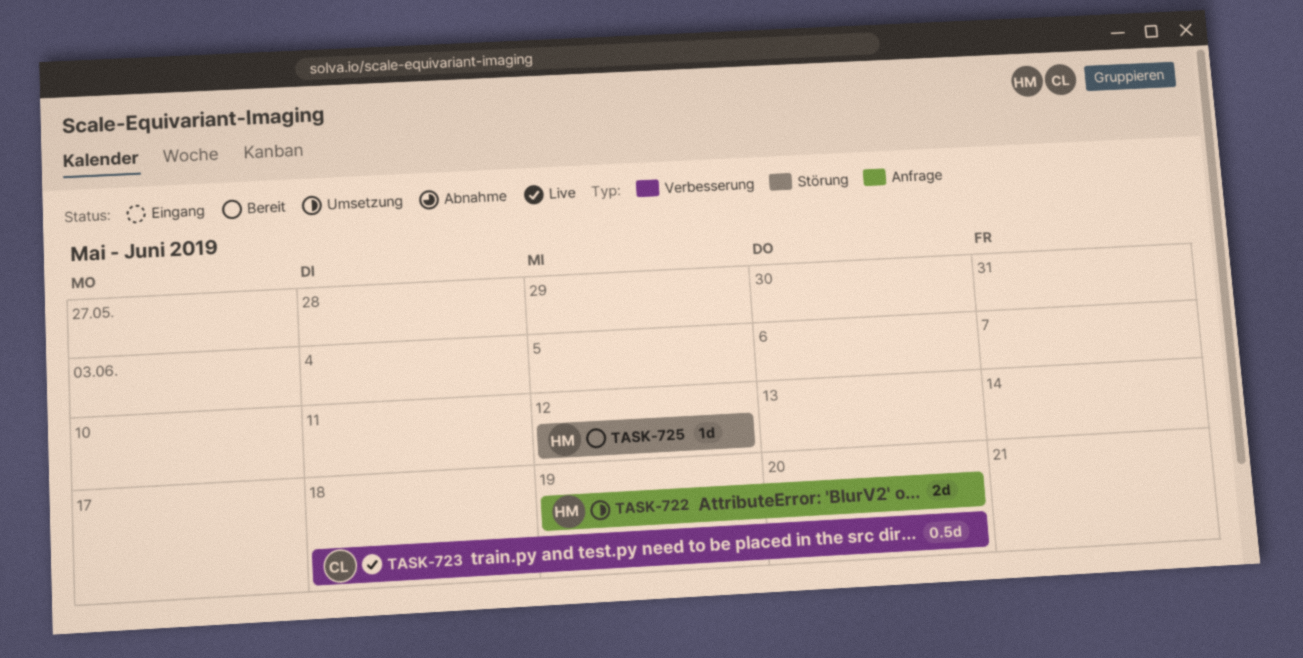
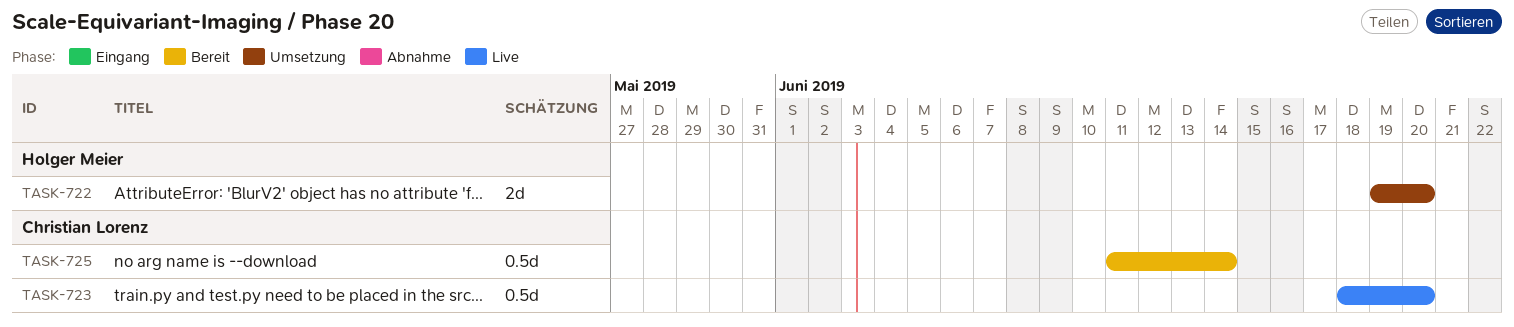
TASK-725, owner: Holger Meier -> Christian Lorenz
TASK-725, estimate: 1d -> 0.5d
TASK-725, start: Jun 12 -> Jun 11
TASK-725, due: Jun 12 -> Jun 14

